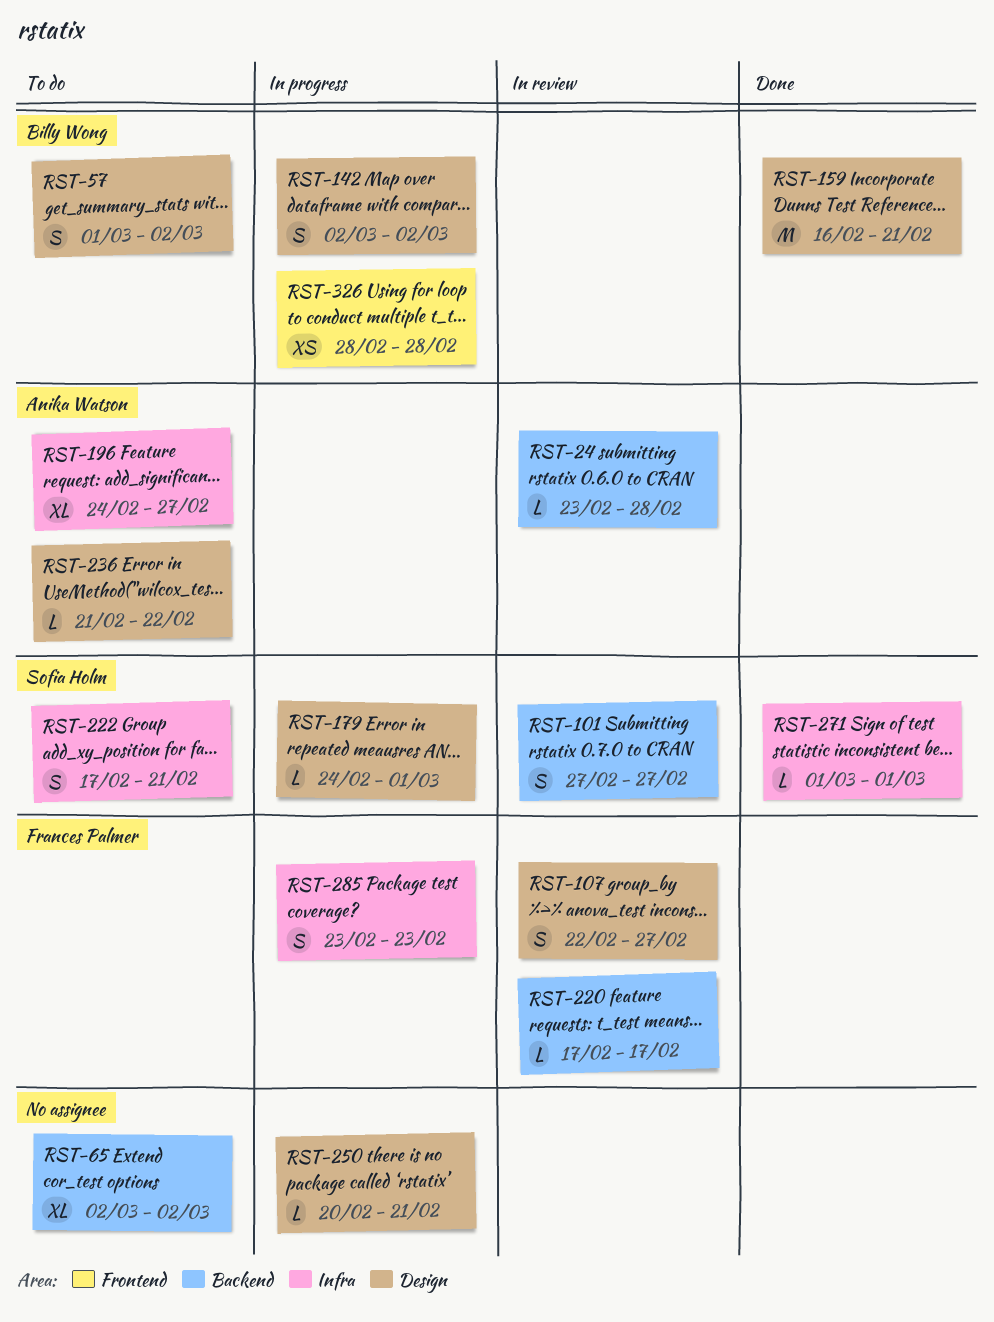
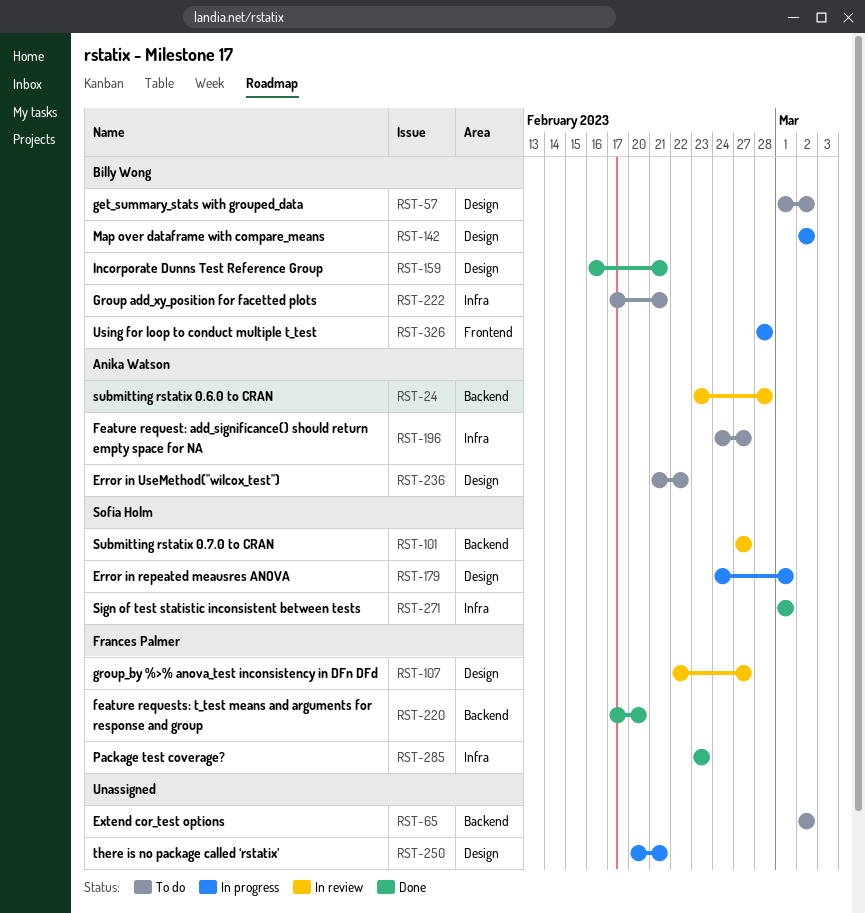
RST-220, status: In review -> Done
RST-220, due: Feb 17 -> Feb 20
RST-222, owner: Sofia Holm -> Billy Wong
RST-285, status: In progress -> Done

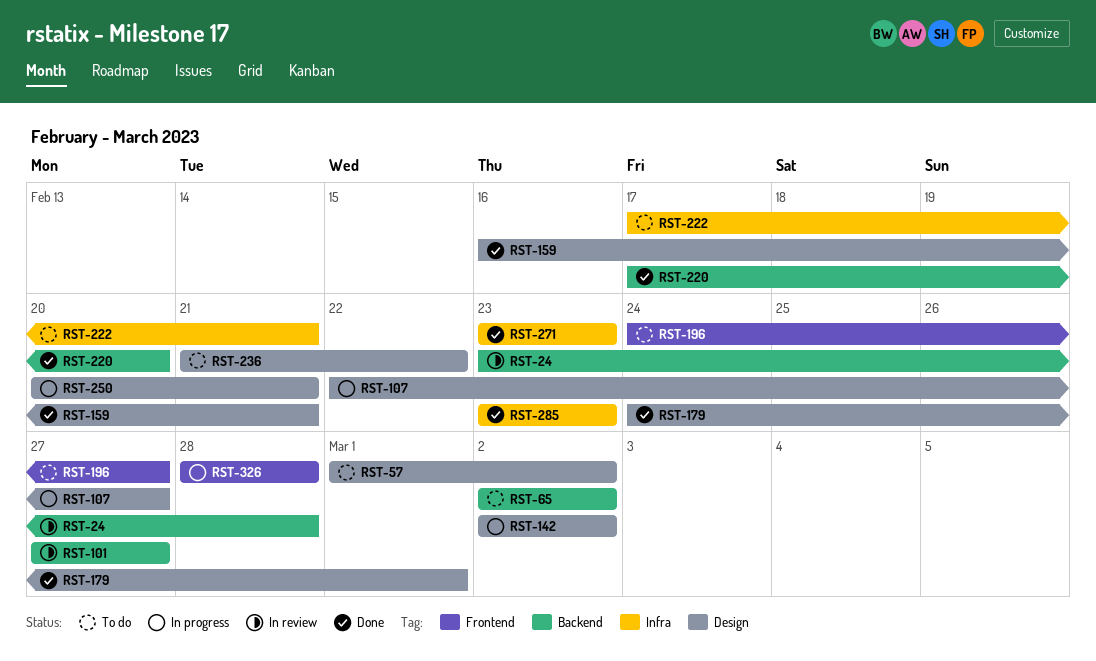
RST-107, status: In review -> In progress
RST-179, status: In progress -> Done
RST-196, label: Infra -> Frontend
RST-271, start: Mar 1 -> Feb 23
RST-271, due: Mar 1 -> Feb 23

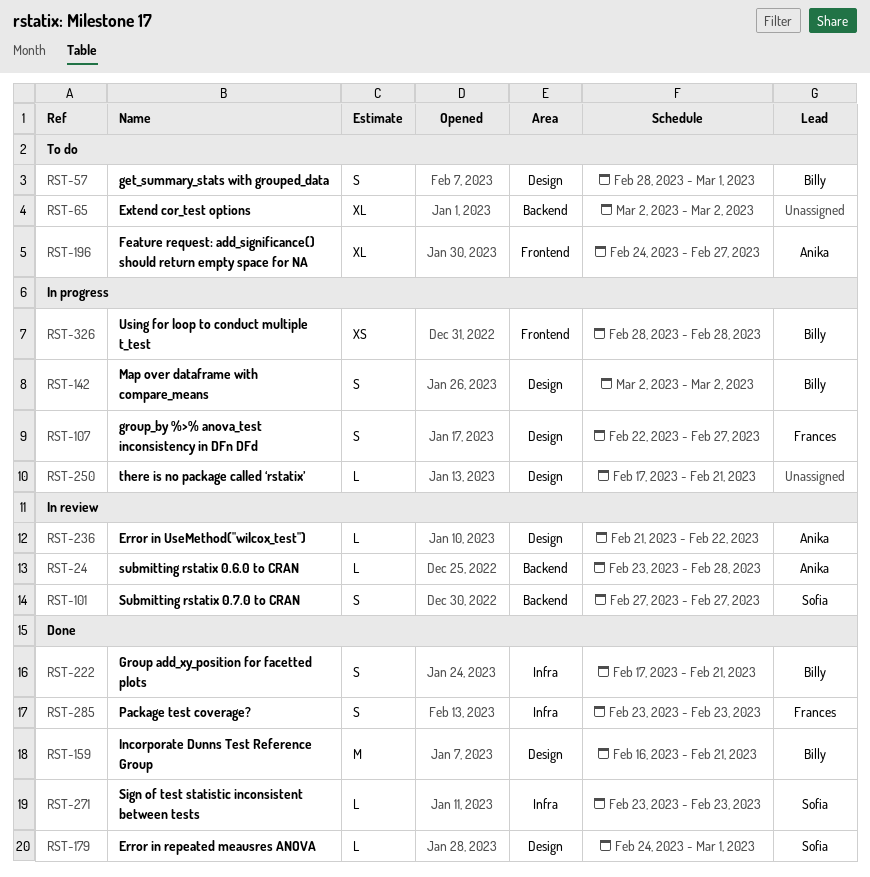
RST-57, start: Mar 1 -> Feb 28
RST-57, due: Mar 2 -> Mar 1
RST-220: present -> none
RST-222, status: To do -> Done
RST-236, status: To do -> In review
RST-250, start: Feb 20 -> Feb 17

